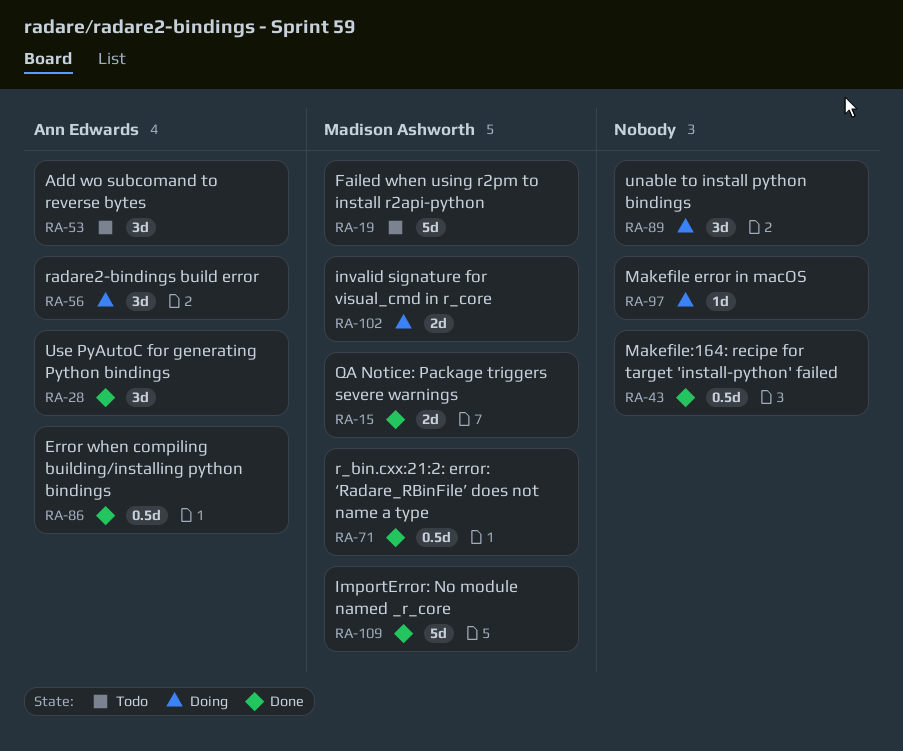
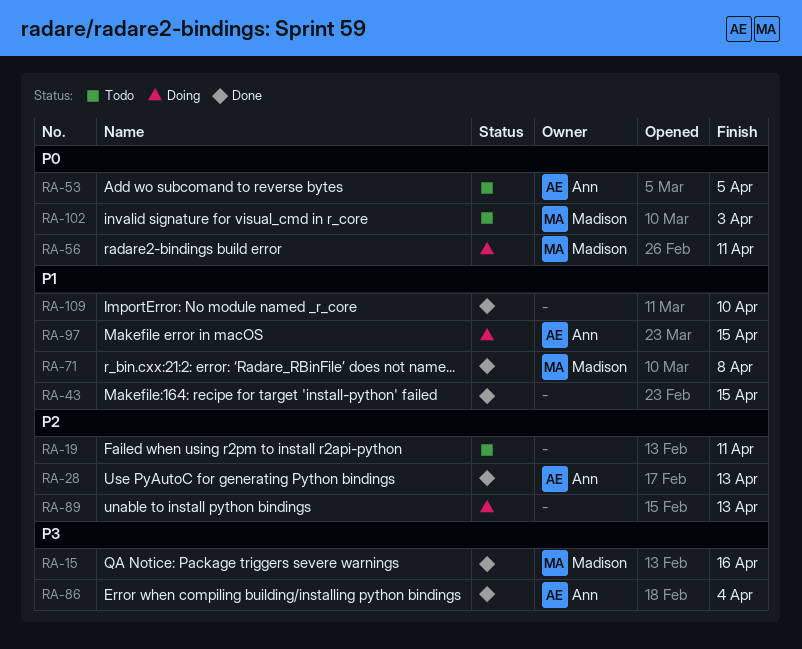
RA-19, owner: Madison Ashworth -> none
RA-56, owner: Ann Edwards -> Madison Ashworth
RA-97, owner: none -> Ann Edwards
RA-102, status: Doing -> Todo
RA-109, owner: Madison Ashworth -> none

